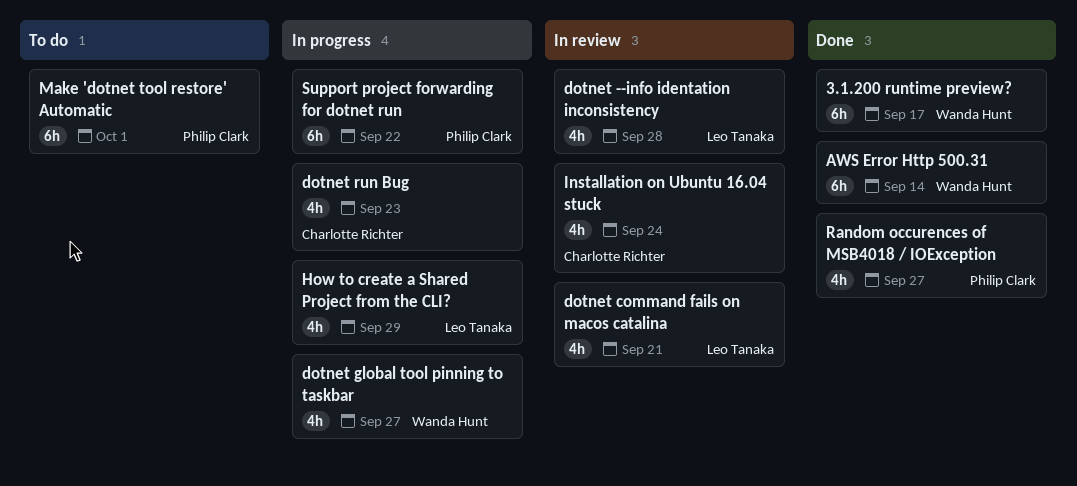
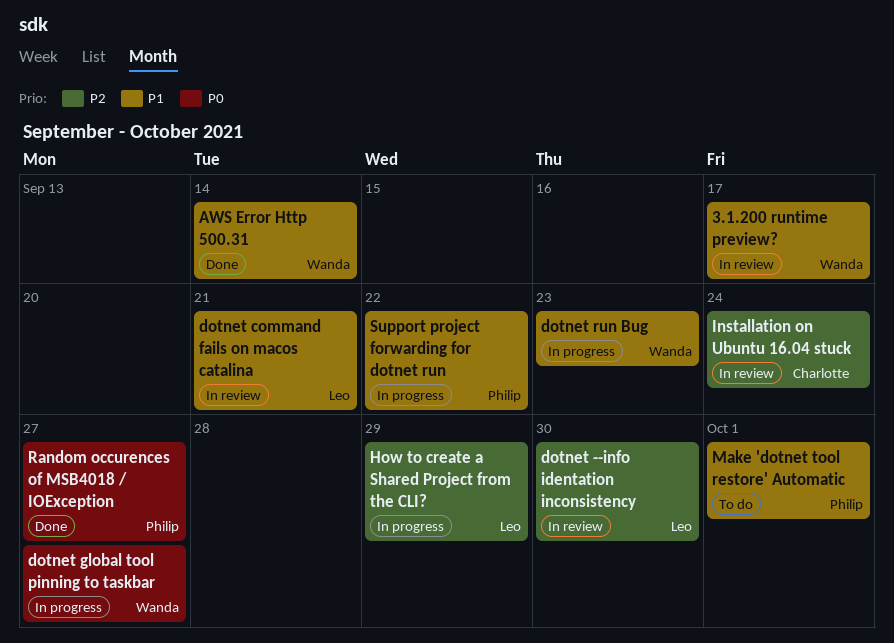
3.1.200 runtime preview?, status: Done -> In review
dotnet --info identation inconsistency, due: Sep 28 -> Sep 30
dotnet run Bug, owner: Charlotte Richter -> Wanda Hunt

